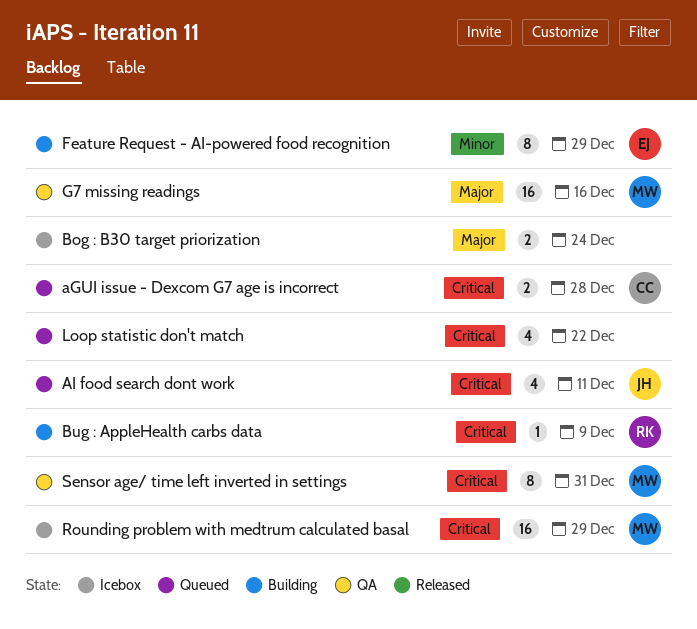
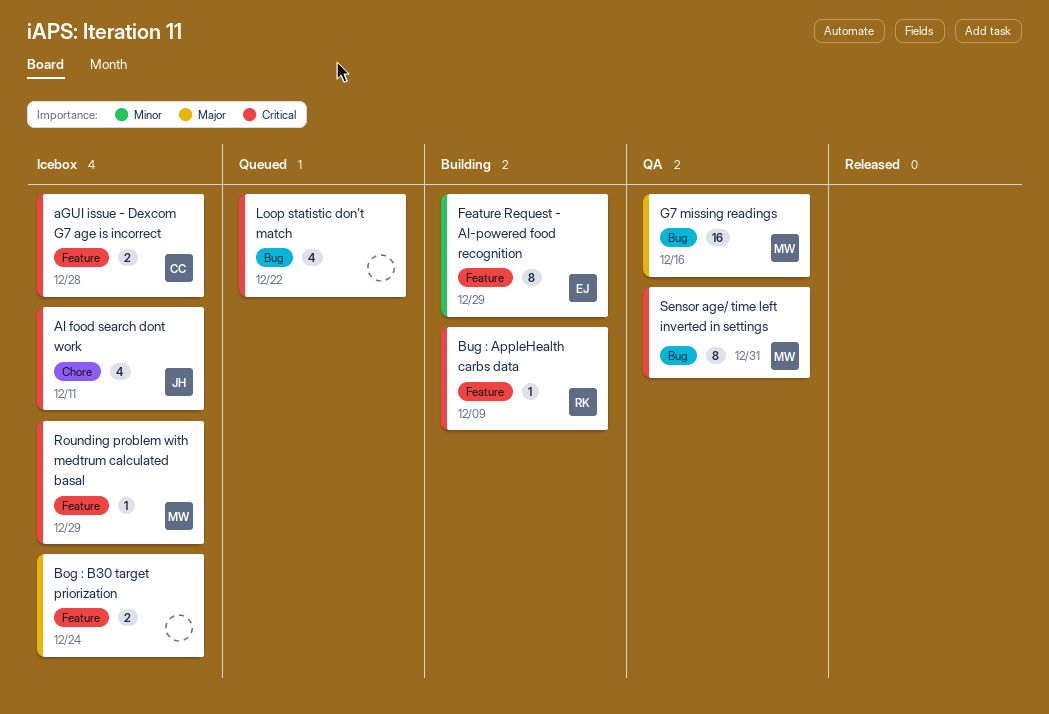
aGUI issue - Dexcom G7 age is incorrect, status: Queued -> Icebox
AI food search dont work, status: Queued -> Icebox
Rounding problem with medtrum calculated basal, estimate: 16 -> 1

